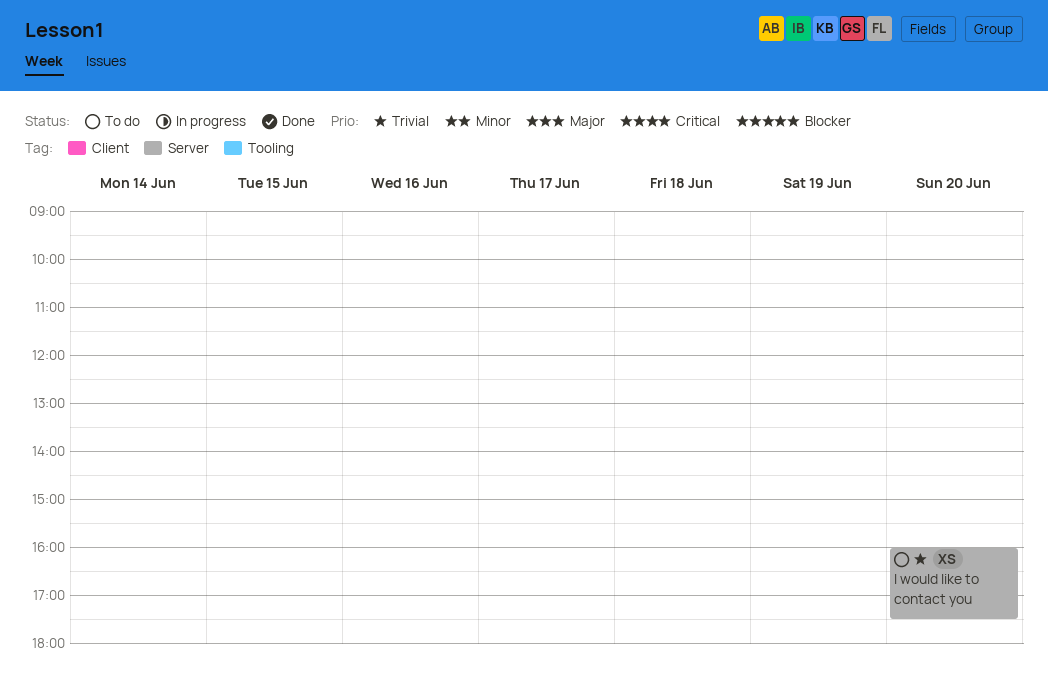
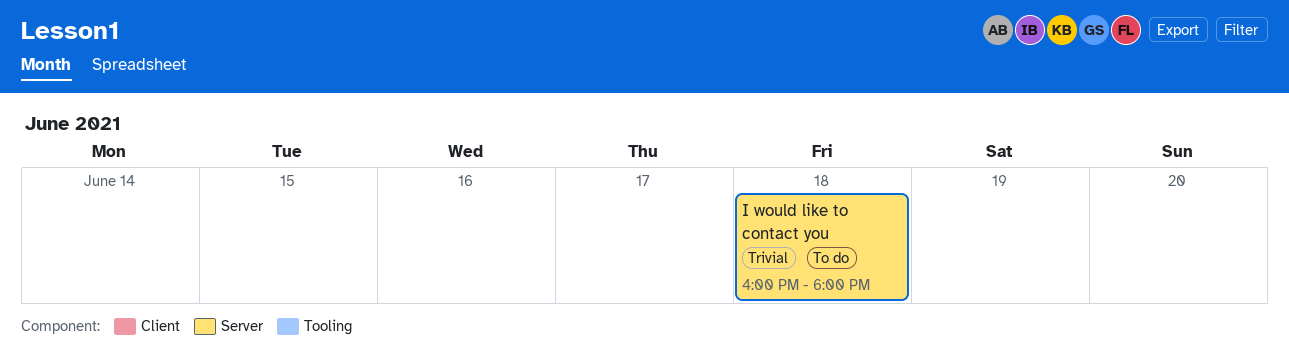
I would like to contact you, day: Jun 20 -> Jun 18
I would like to contact you, ends: 17:30 -> 18:00

